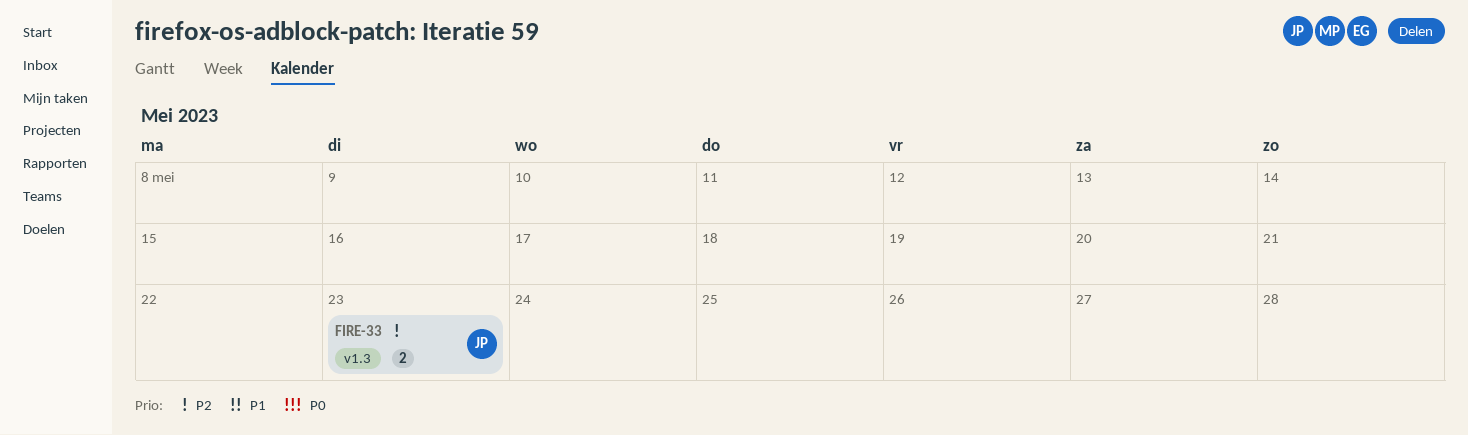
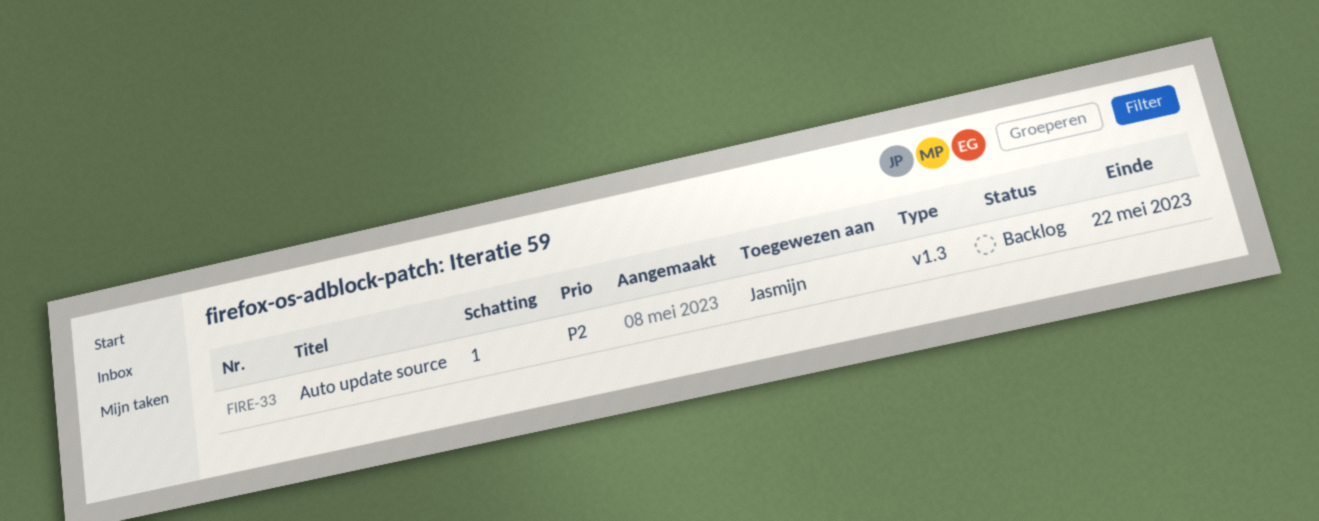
FIRE-33, estimate: 2 -> 1
FIRE-33, due: May 23 -> May 22

